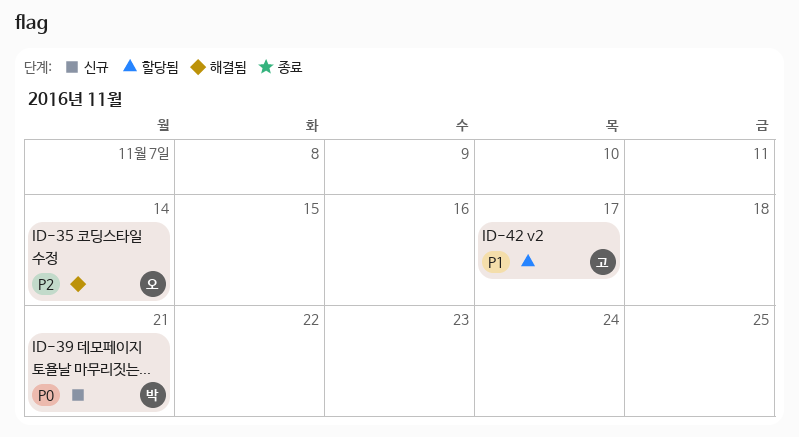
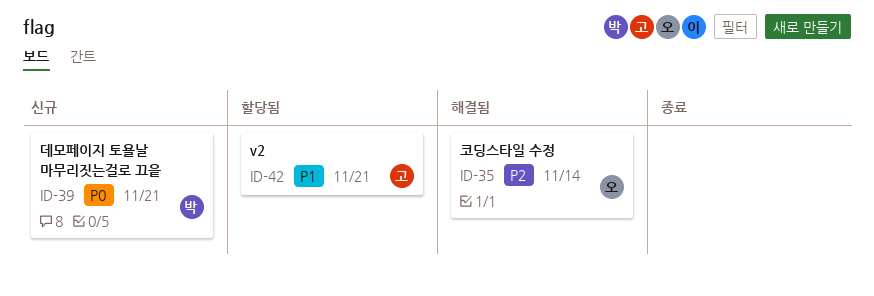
ID-42, due: Nov 17 -> Nov 21

